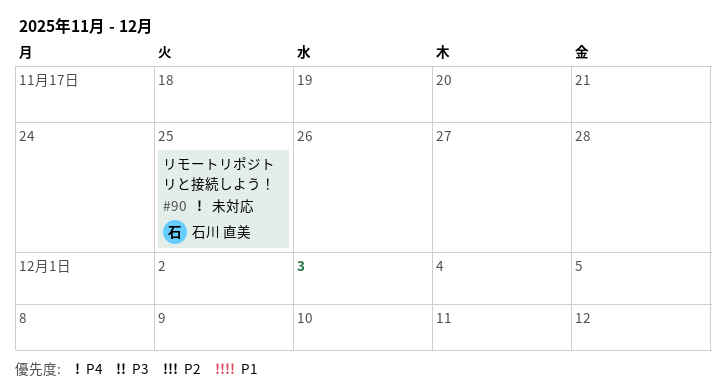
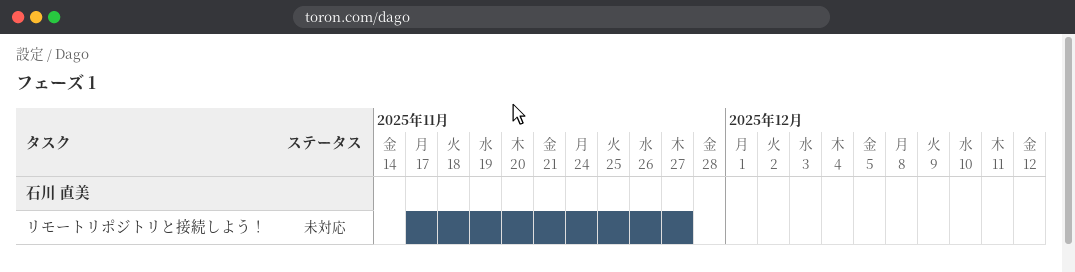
リモートリポジトリと接続しよう！, due: Nov 25 -> Nov 27

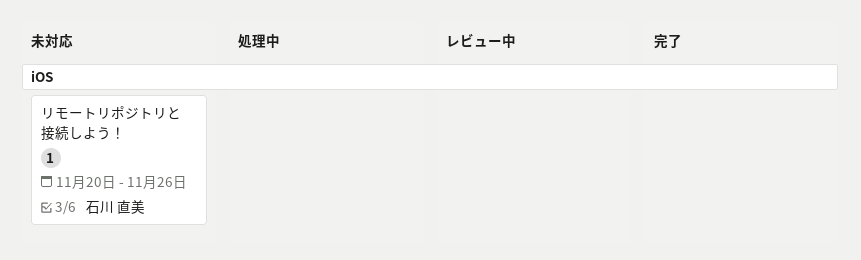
リモートリポジトリと接続しよう！, start: Nov 17 -> Nov 20
リモートリポジトリと接続しよう！, due: Nov 27 -> Nov 26

